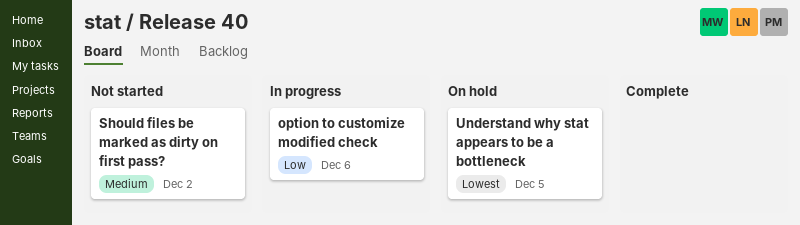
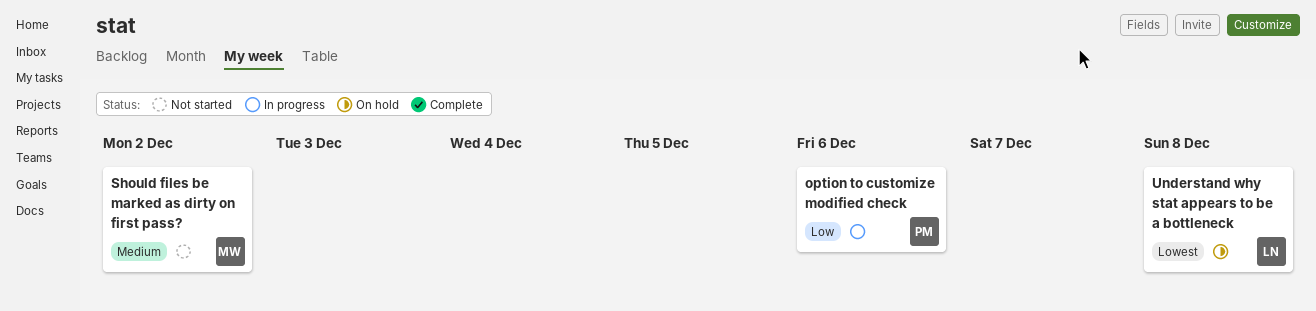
Understand why stat appears to be a bottleneck, due: Dec 5 -> Dec 8

